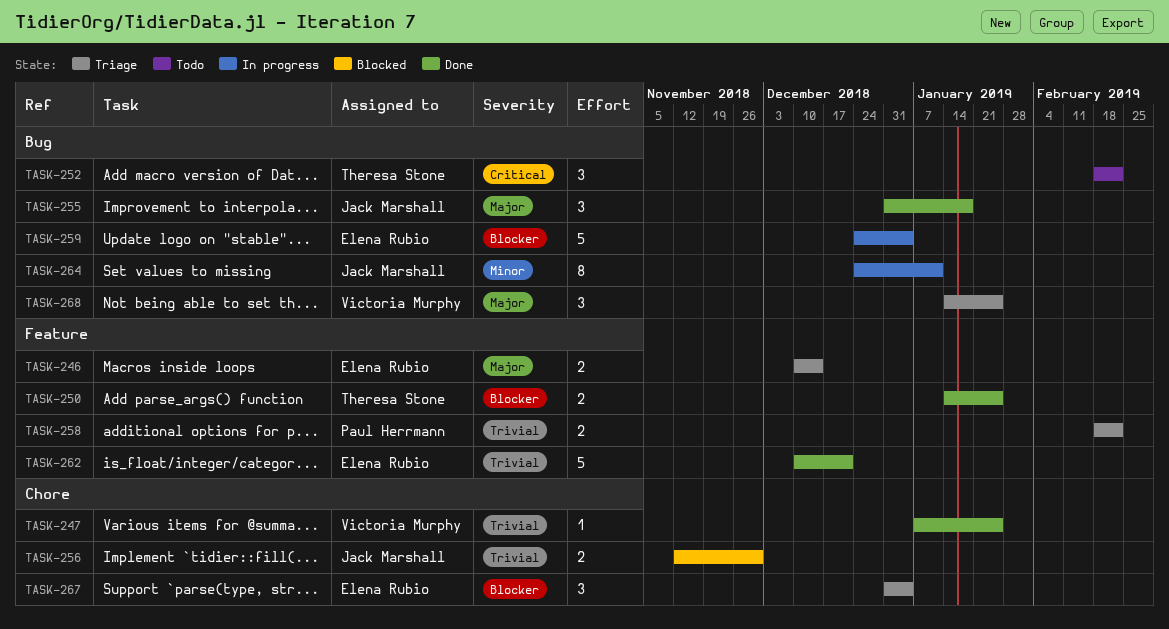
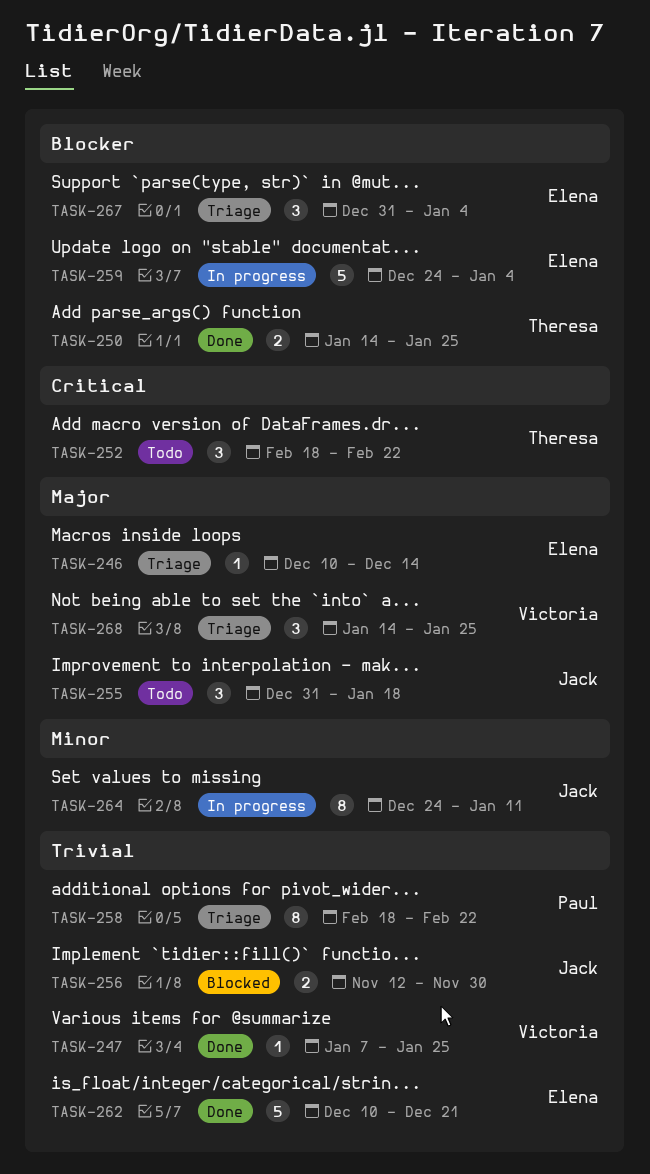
TASK-246, estimate: 2 -> 1
TASK-255, status: Done -> Todo
TASK-258, estimate: 2 -> 8

